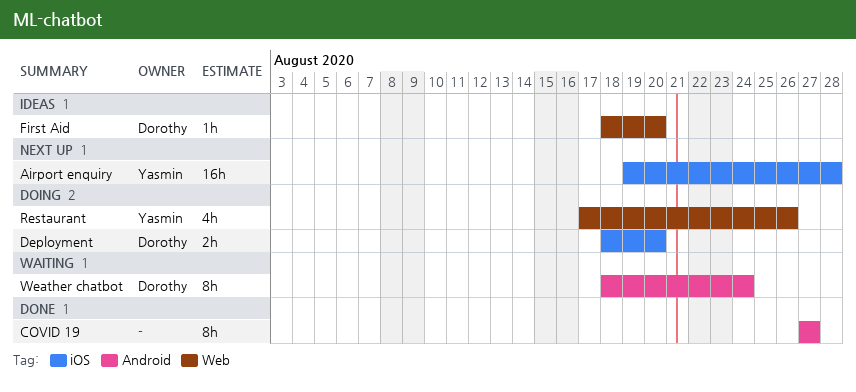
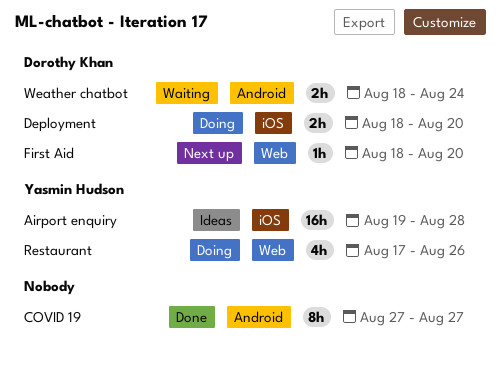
Airport enquiry, status: Next up -> Ideas
First Aid, status: Ideas -> Next up
Weather chatbot, estimate: 8h -> 2h

